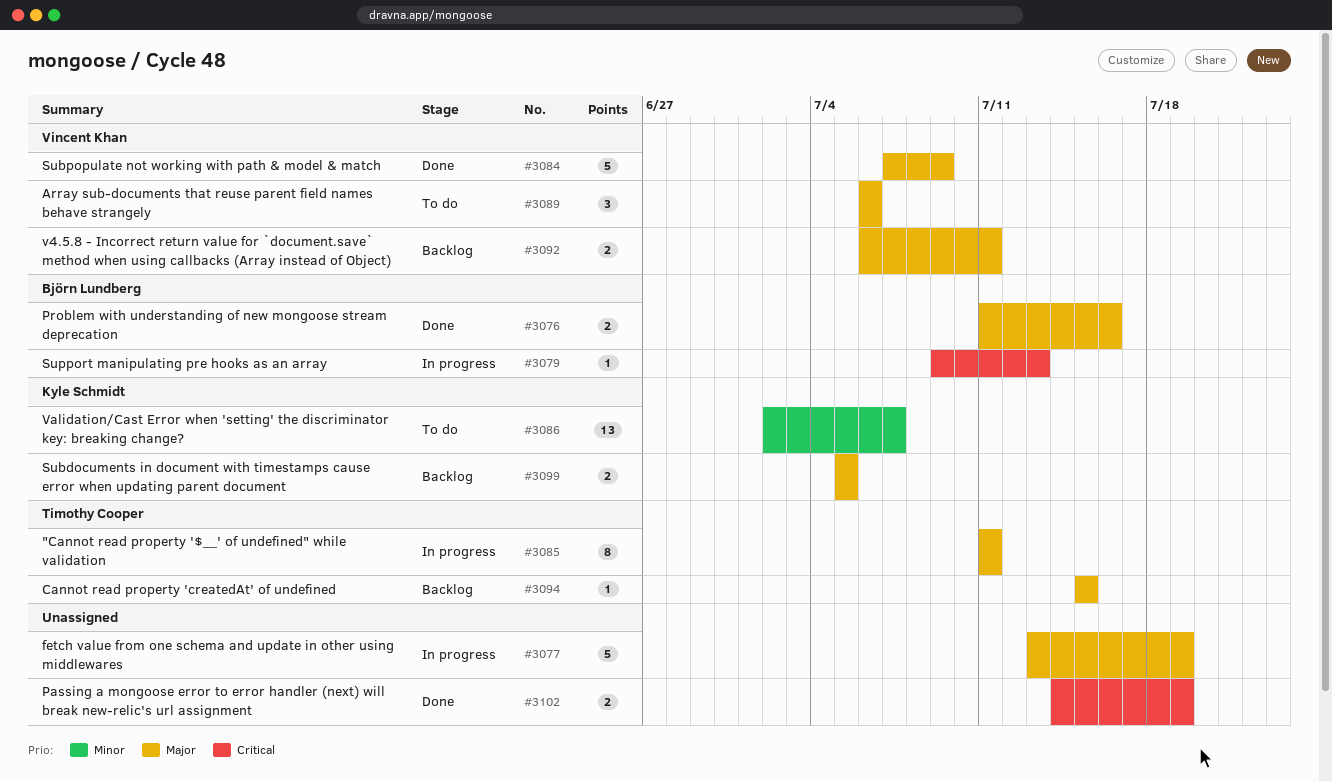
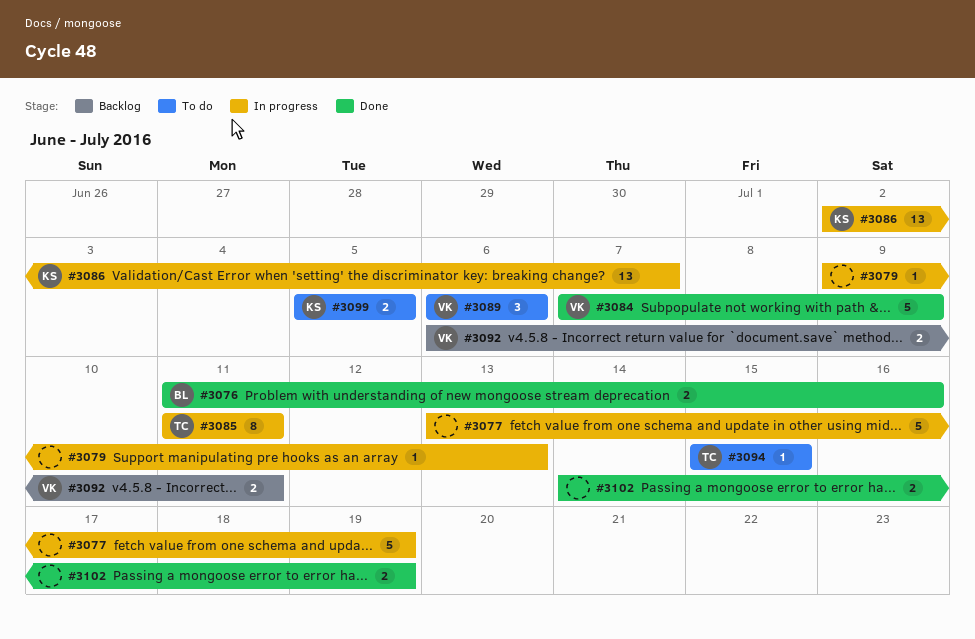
#3079, owner: Björn Lundberg -> none
#3086, status: To do -> In progress
#3094, status: Backlog -> To do
#3099, status: Backlog -> To do

